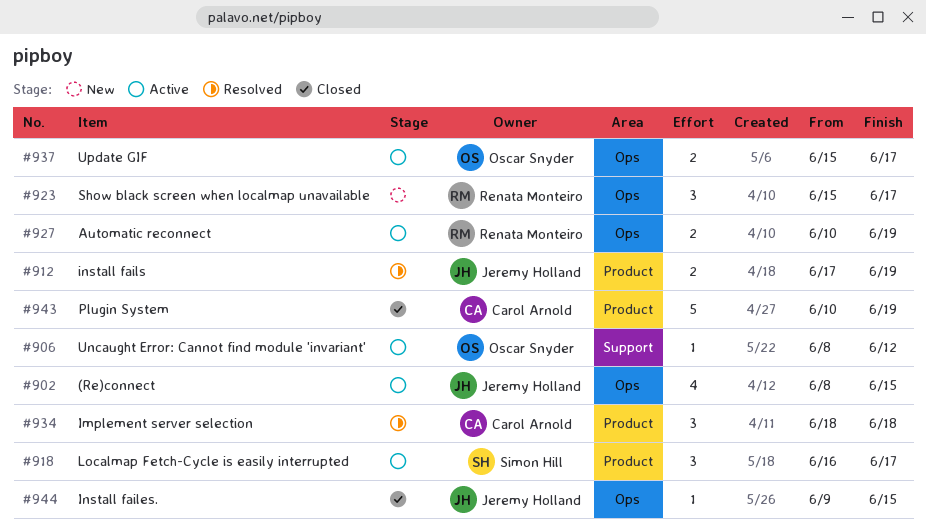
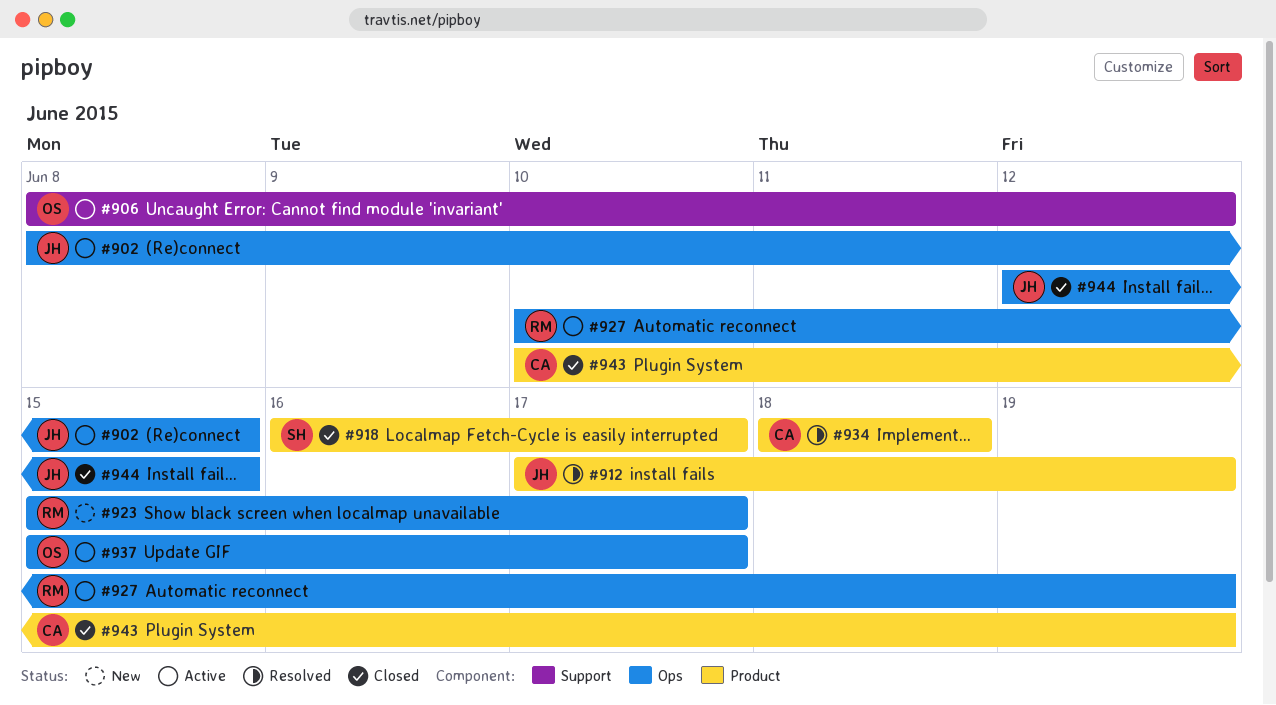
#918, status: Active -> Closed
#944, start: Jun 9 -> Jun 12

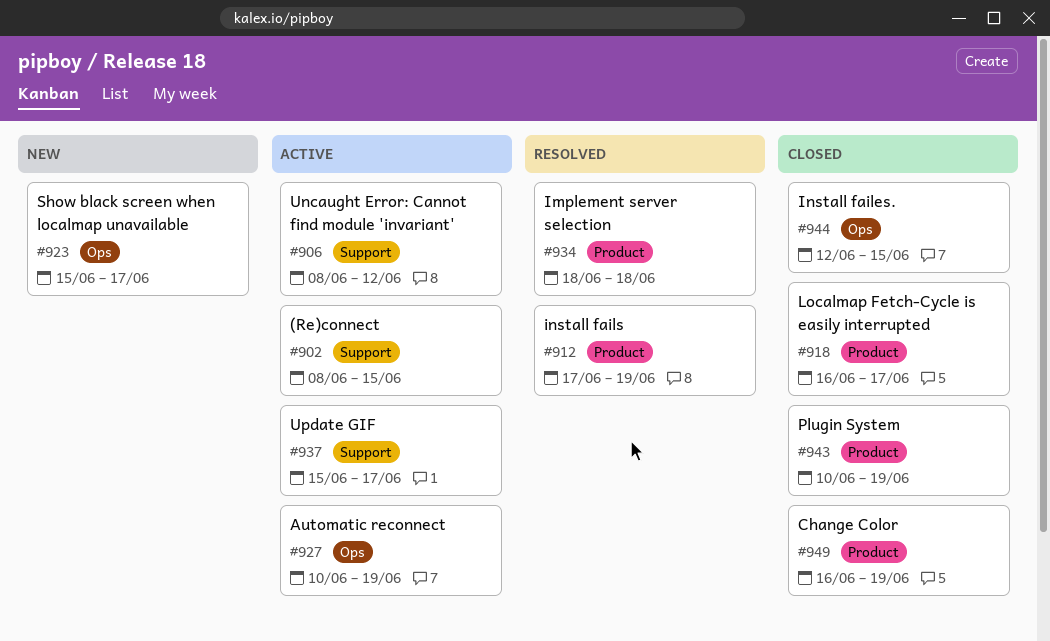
#902, label: Ops -> Support
#937, label: Ops -> Support
#949: none -> present

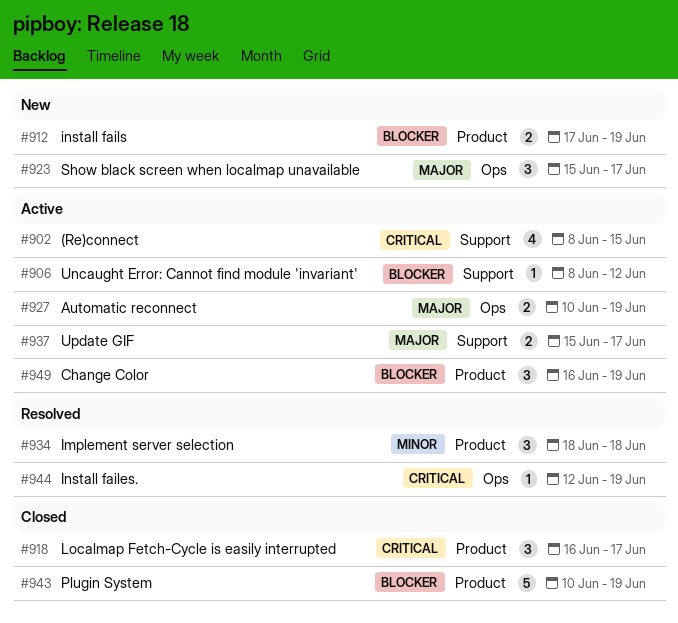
#912, status: Resolved -> New
#944, status: Closed -> Resolved
#944, due: Jun 15 -> Jun 19
#949, status: Closed -> Active

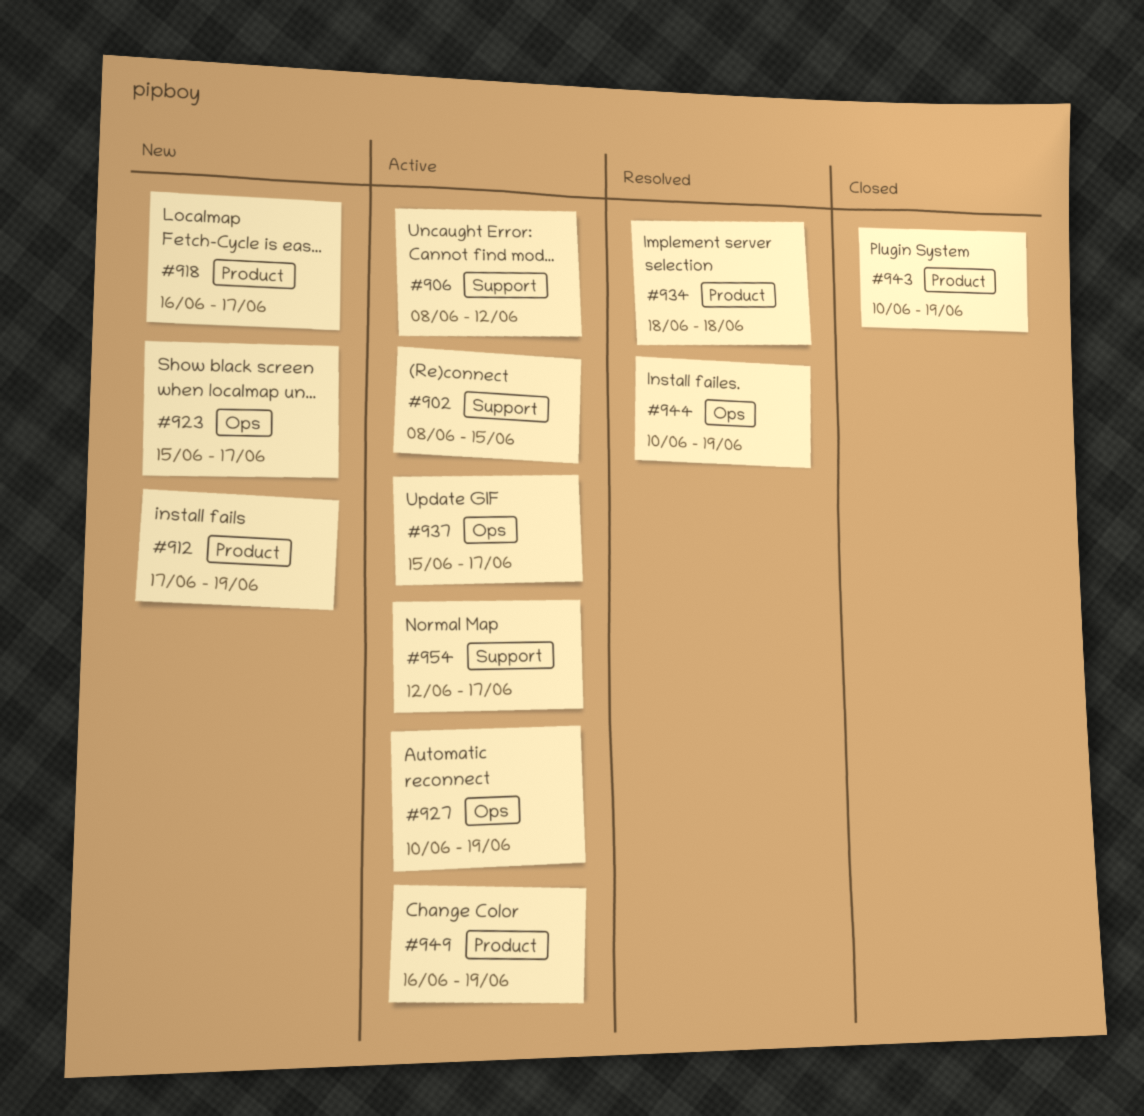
#918, status: Closed -> New
#937, label: Support -> Ops
#944, start: Jun 12 -> Jun 10
#954: none -> present

